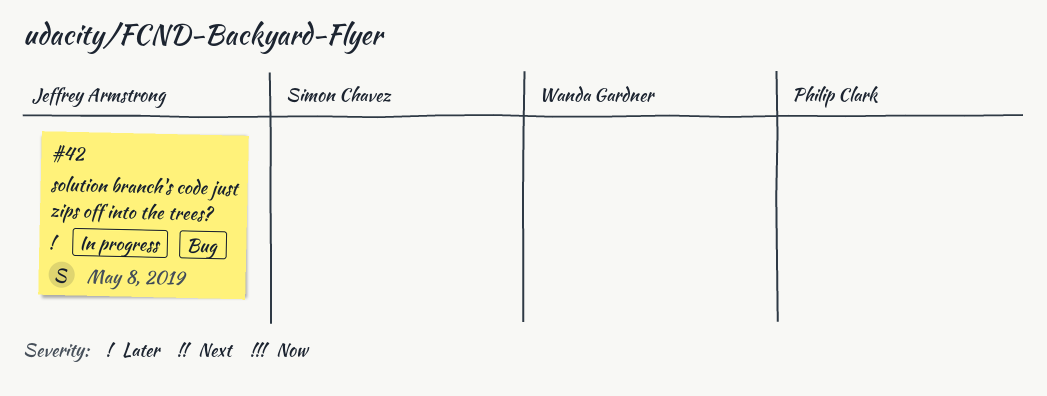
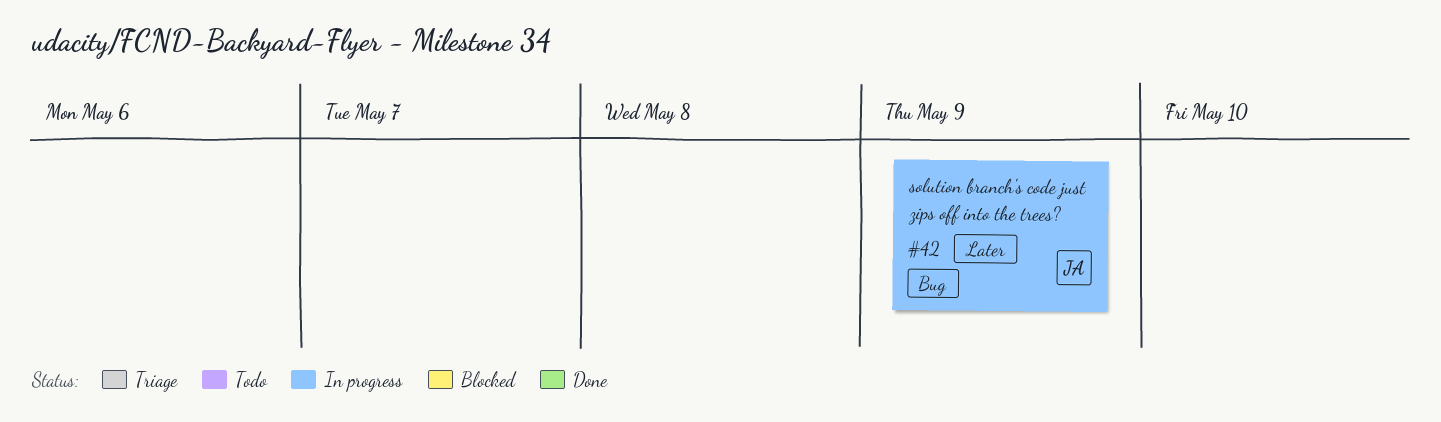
#42, due: May 8 -> May 9

